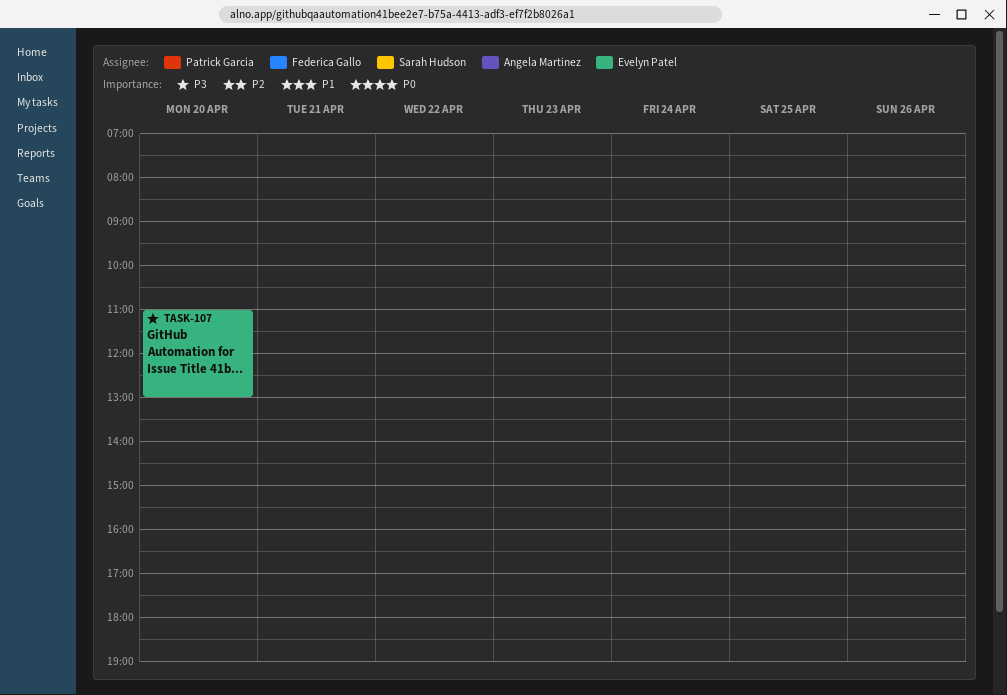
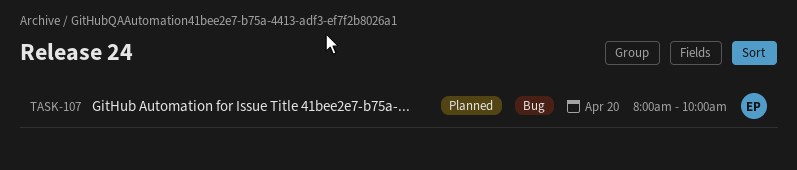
TASK-107, begins: 11:00 -> 08:00
TASK-107, ends: 13:00 -> 10:00

